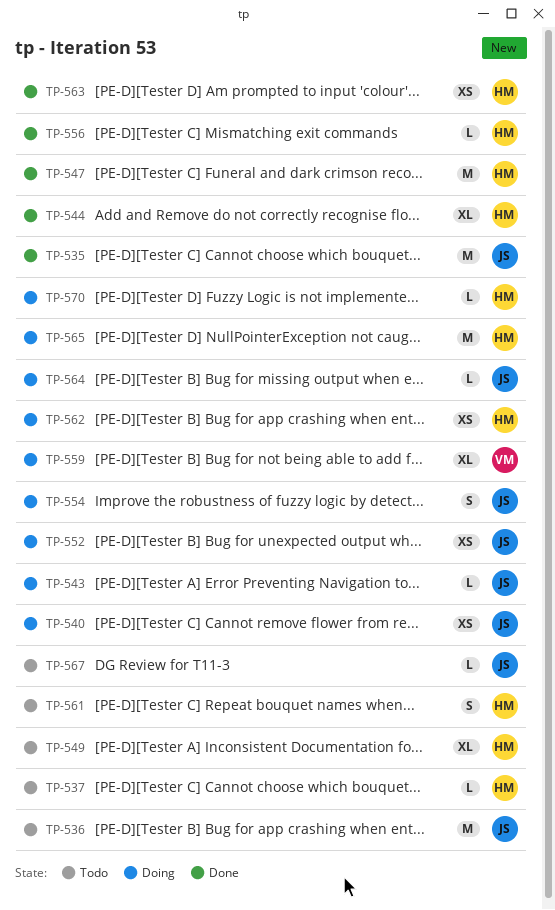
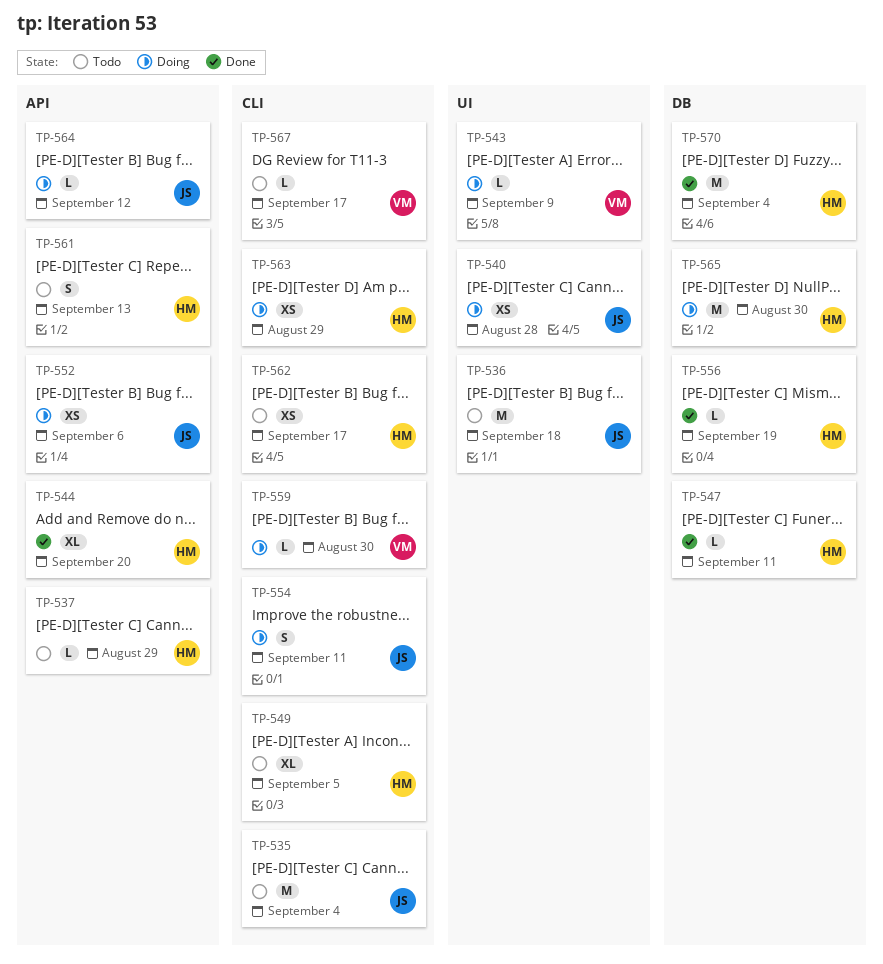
TP-535, status: Done -> Todo
TP-543, owner: JS -> VM
TP-547, estimate: M -> L
TP-559, estimate: XL -> L
TP-562, status: Doing -> Todo
TP-563, status: Done -> Doing
TP-567, owner: JS -> VM
TP-570, status: Doing -> Done
TP-570, estimate: L -> M

